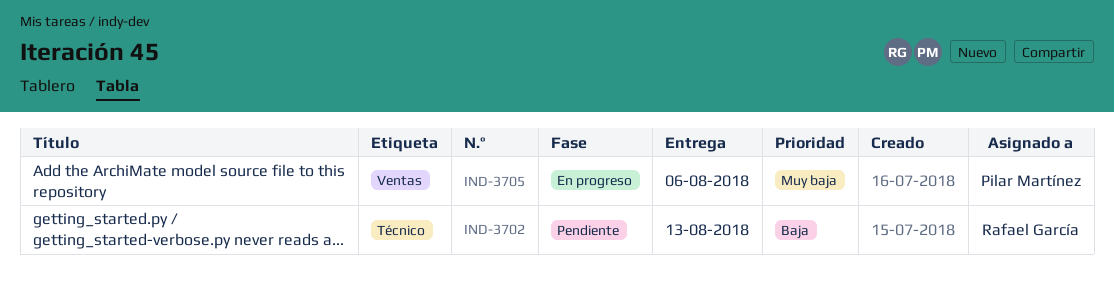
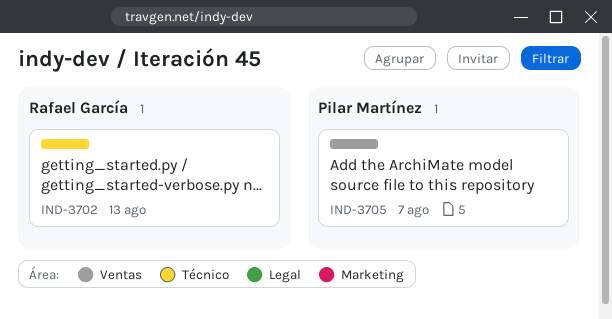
IND-3705, due: Aug 6 -> Aug 7

